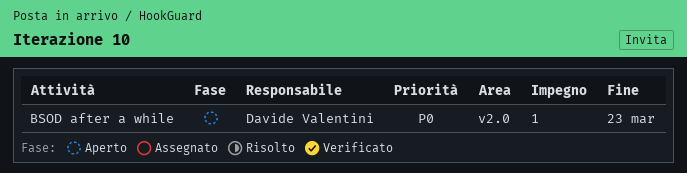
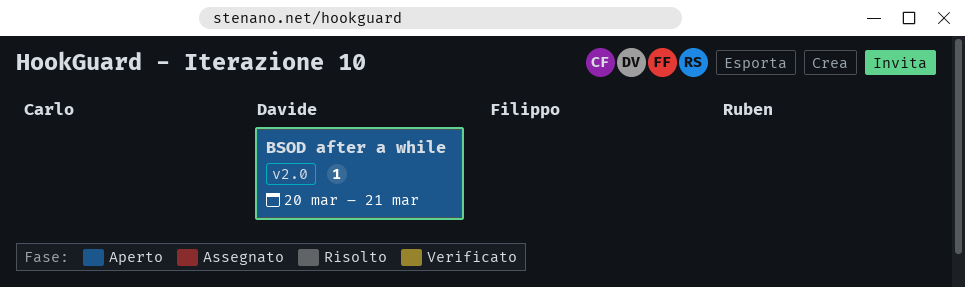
BSOD after a while, due: Mar 23 -> Mar 21

